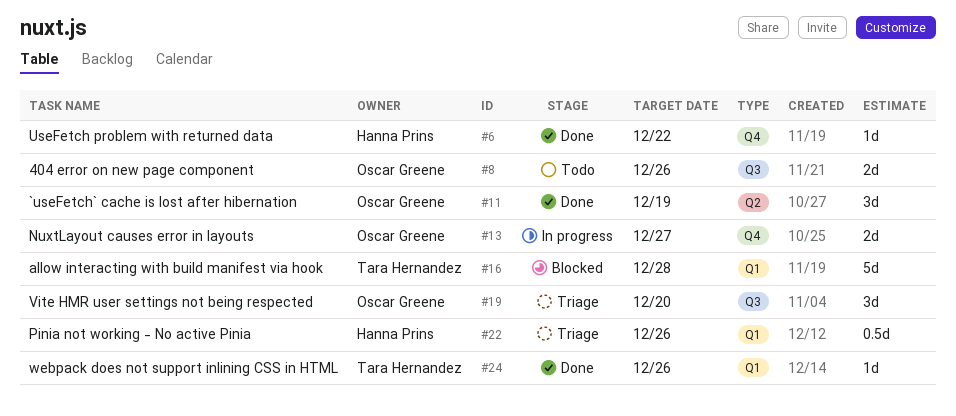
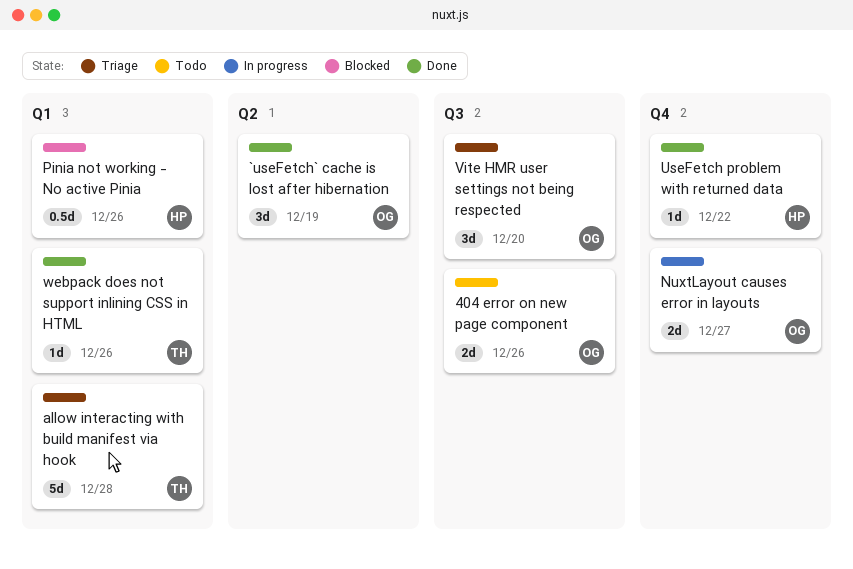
allow interacting with build manifest via hook, status: Blocked -> Triage
Pinia not working - No active Pinia, status: Triage -> Blocked

